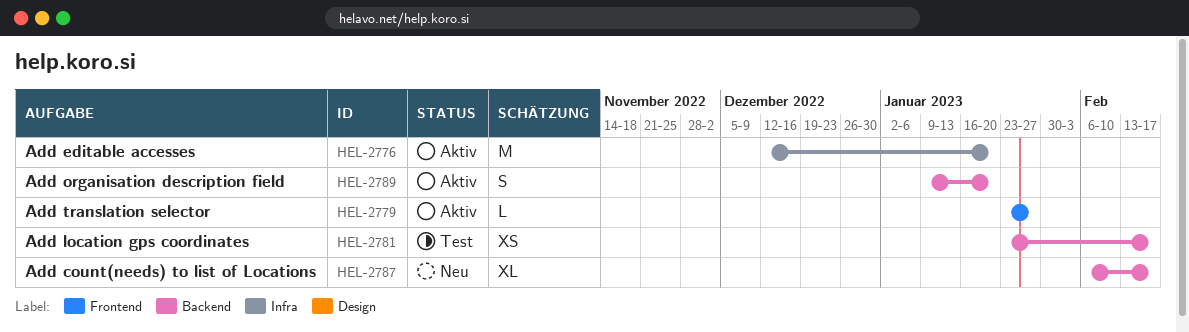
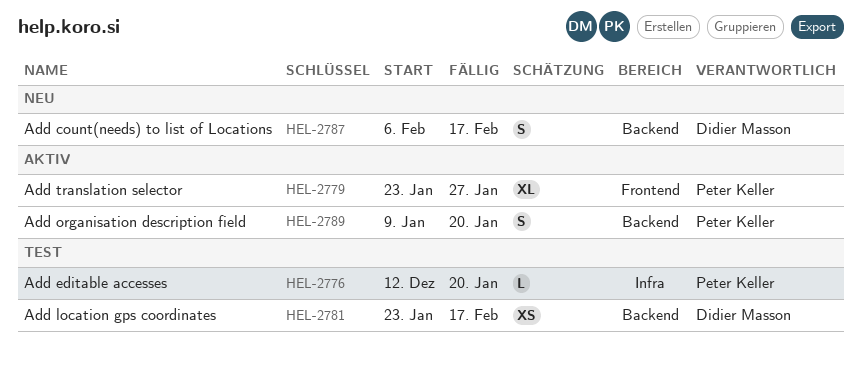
HEL-2776, status: Aktiv -> Test
HEL-2776, estimate: M -> L
HEL-2779, estimate: L -> XL
HEL-2787, estimate: XL -> S

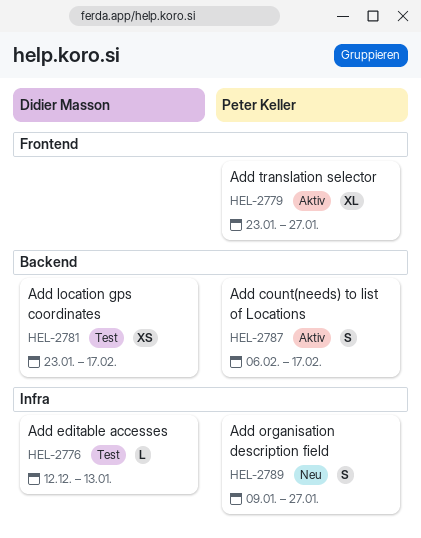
HEL-2776, owner: Peter Keller -> Didier Masson
HEL-2776, due: Jan 20 -> Jan 13
HEL-2787, status: Neu -> Aktiv
HEL-2787, owner: Didier Masson -> Peter Keller
HEL-2789, status: Aktiv -> Neu
HEL-2789, label: Backend -> Infra
HEL-2789, due: Jan 20 -> Jan 27

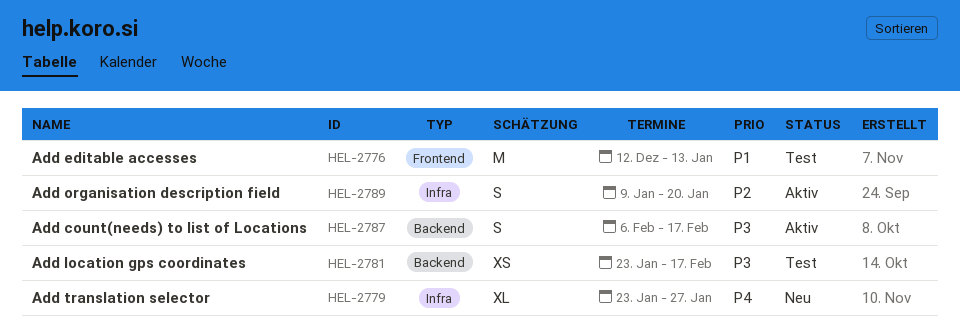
HEL-2776, label: Infra -> Frontend
HEL-2776, estimate: L -> M
HEL-2779, status: Aktiv -> Neu
HEL-2779, label: Frontend -> Infra
HEL-2789, status: Neu -> Aktiv
HEL-2789, due: Jan 27 -> Jan 20

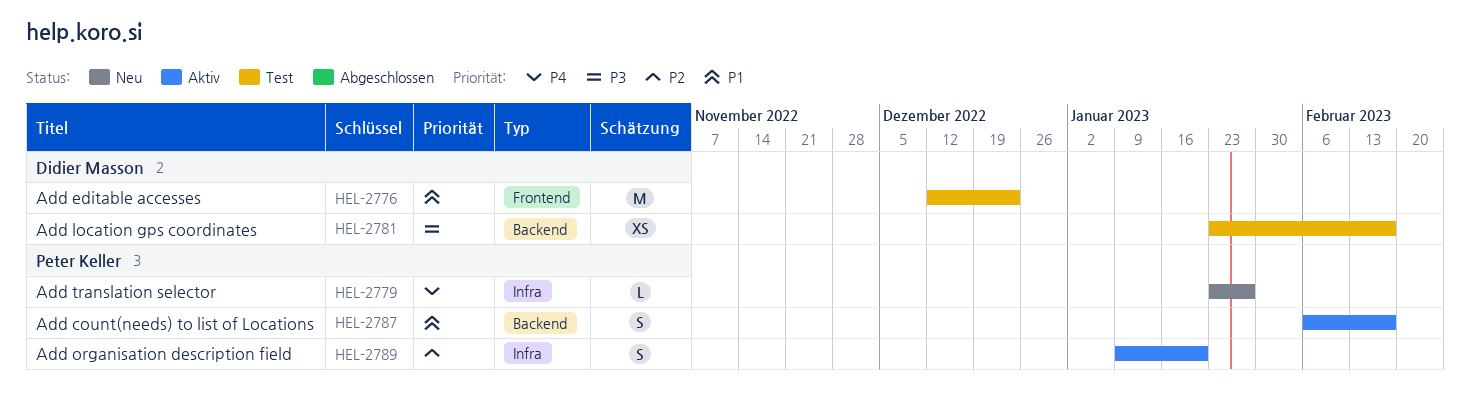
HEL-2776, due: Jan 13 -> Dec 23
HEL-2779, estimate: XL -> L
HEL-2787, priority: P3 -> P1

